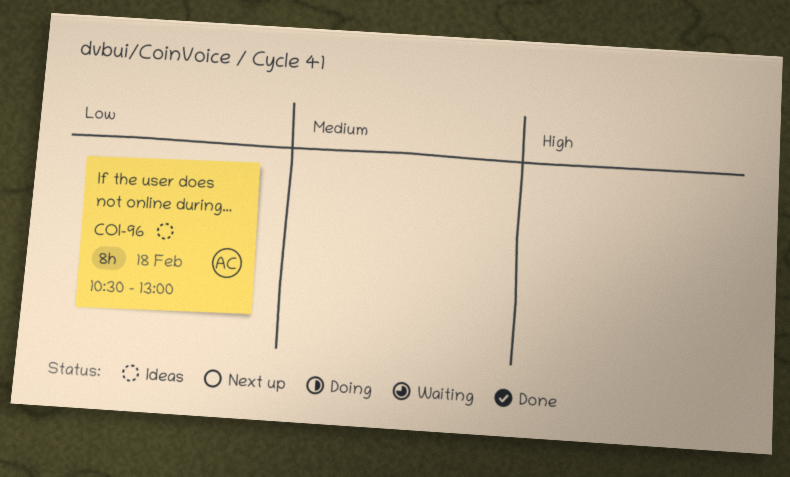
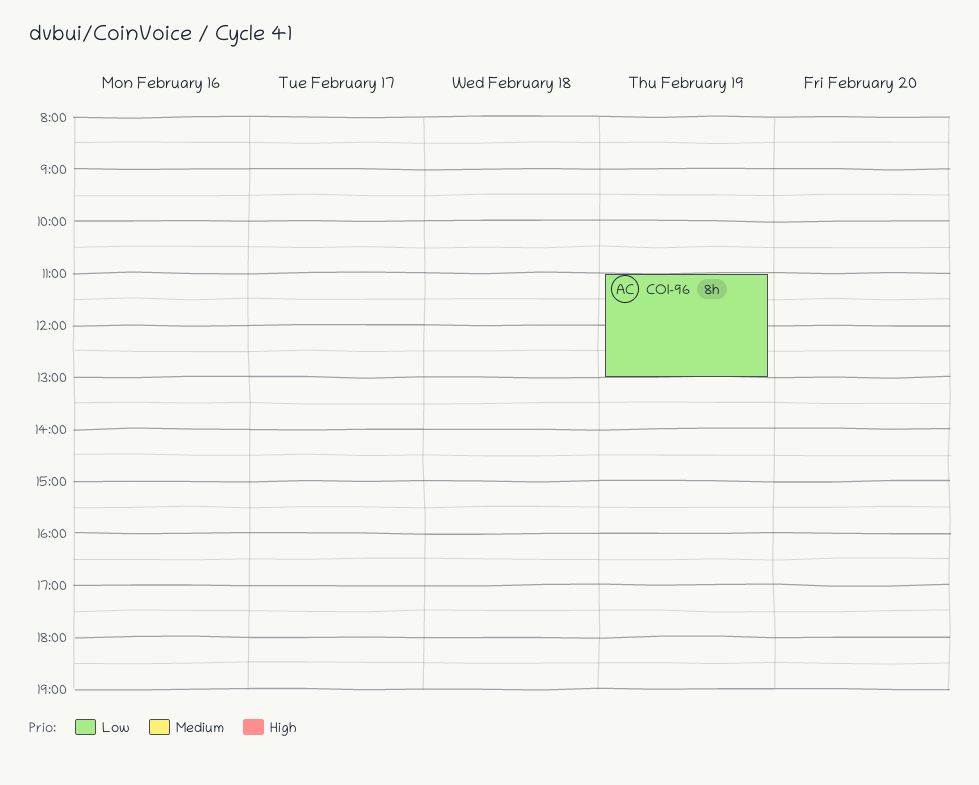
COI-96, day: Feb 18 -> Feb 19
COI-96, begins: 10:30 -> 11:00

